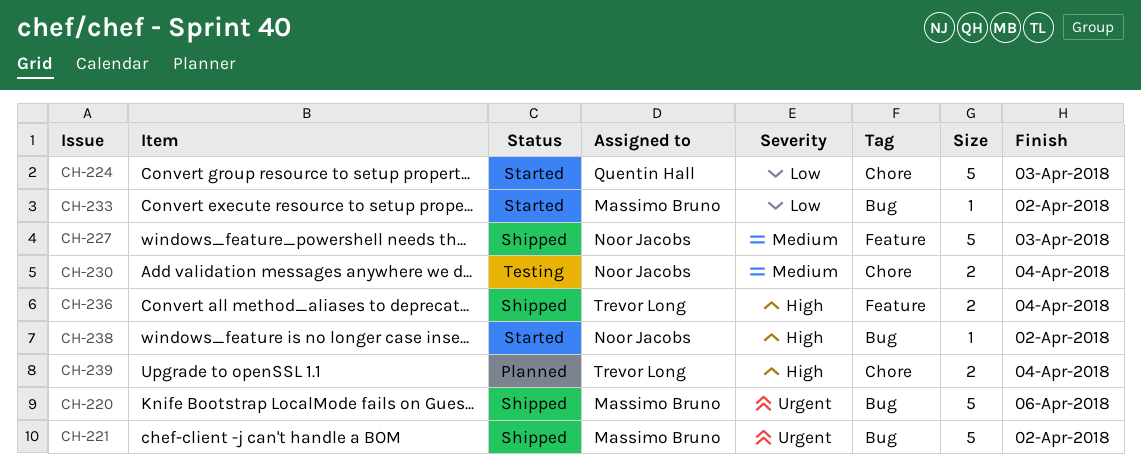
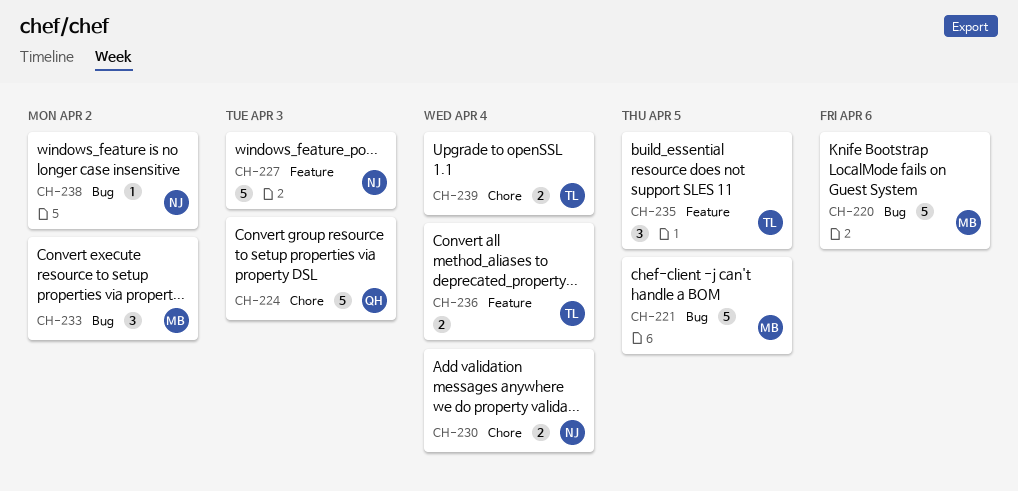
CH-221, due: Apr 2 -> Apr 5
CH-233, estimate: 1 -> 3
CH-235: none -> present

